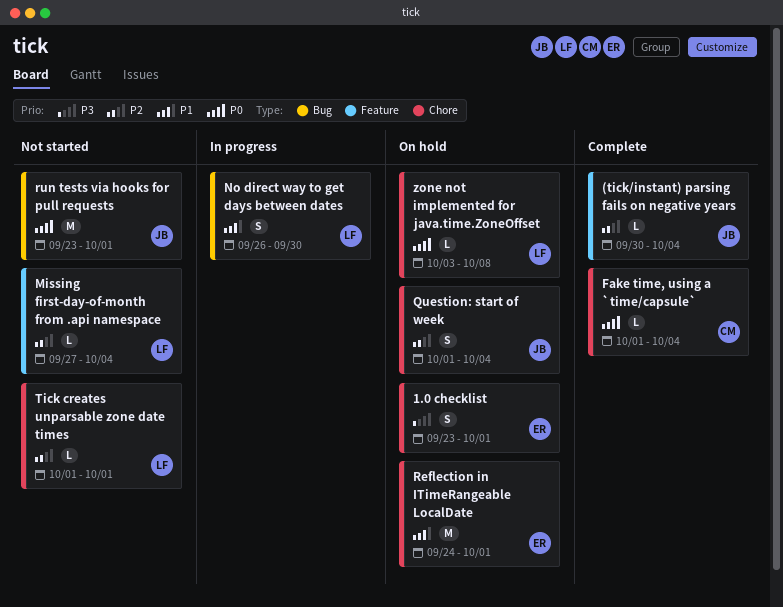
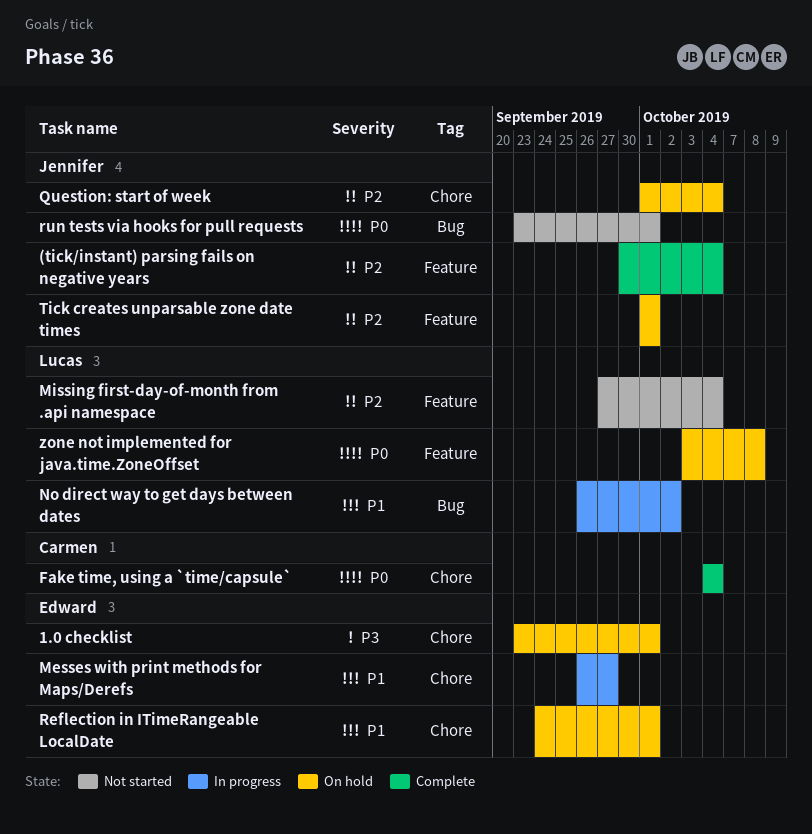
Fake time, using a `time/capsule`, start: Oct 1 -> Oct 4
Messes with print methods for Maps/Derefs: none -> present
No direct way to get days between dates, due: Sep 30 -> Oct 2
Tick creates unparsable zone date times, status: Not started -> On hold
Tick creates unparsable zone date times, owner: Lucas -> Jennifer
Tick creates unparsable zone date times, label: Chore -> Feature
zone not implemented for java.time.ZoneOffset, label: Chore -> Feature

